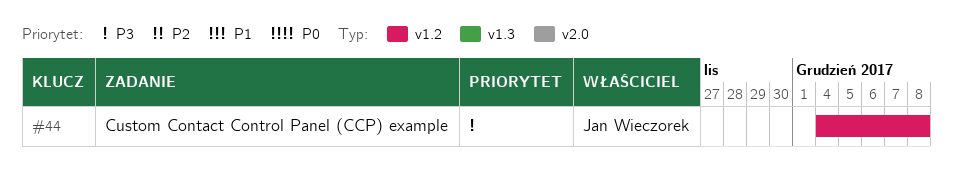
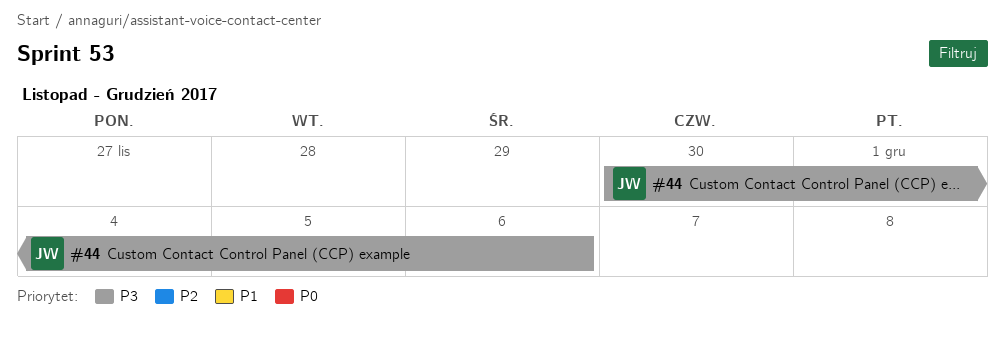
#44, start: Dec 4 -> Nov 30
#44, due: Dec 8 -> Dec 6

